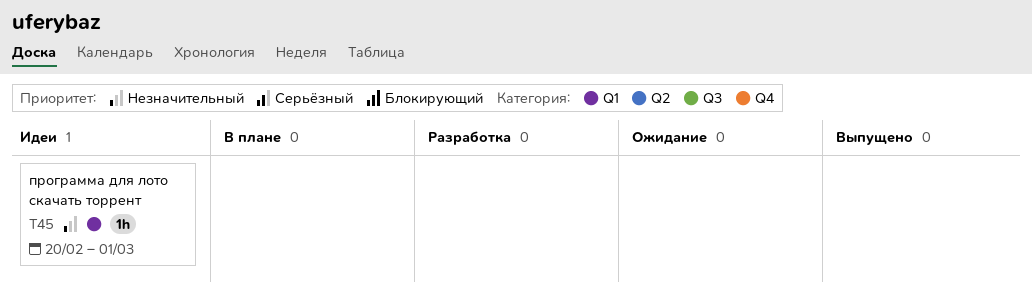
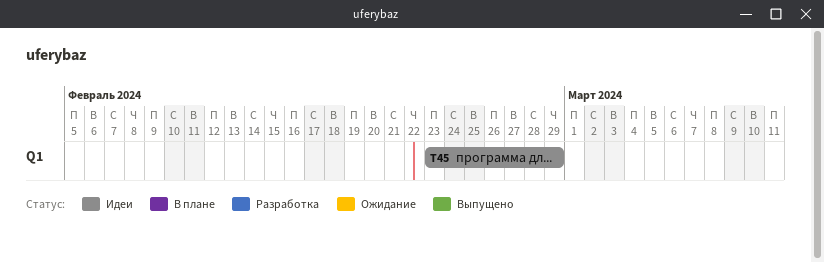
T45, start: Feb 20 -> Feb 23
T45, due: Mar 1 -> Feb 29

